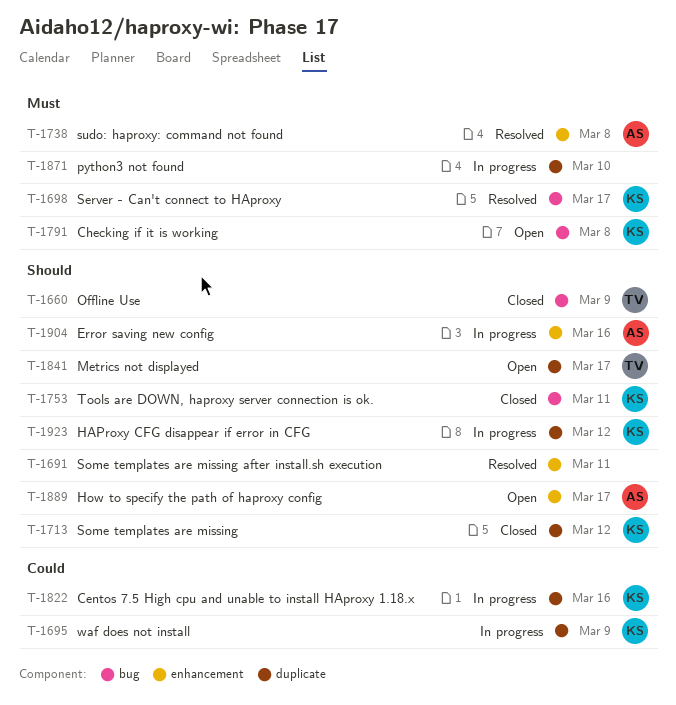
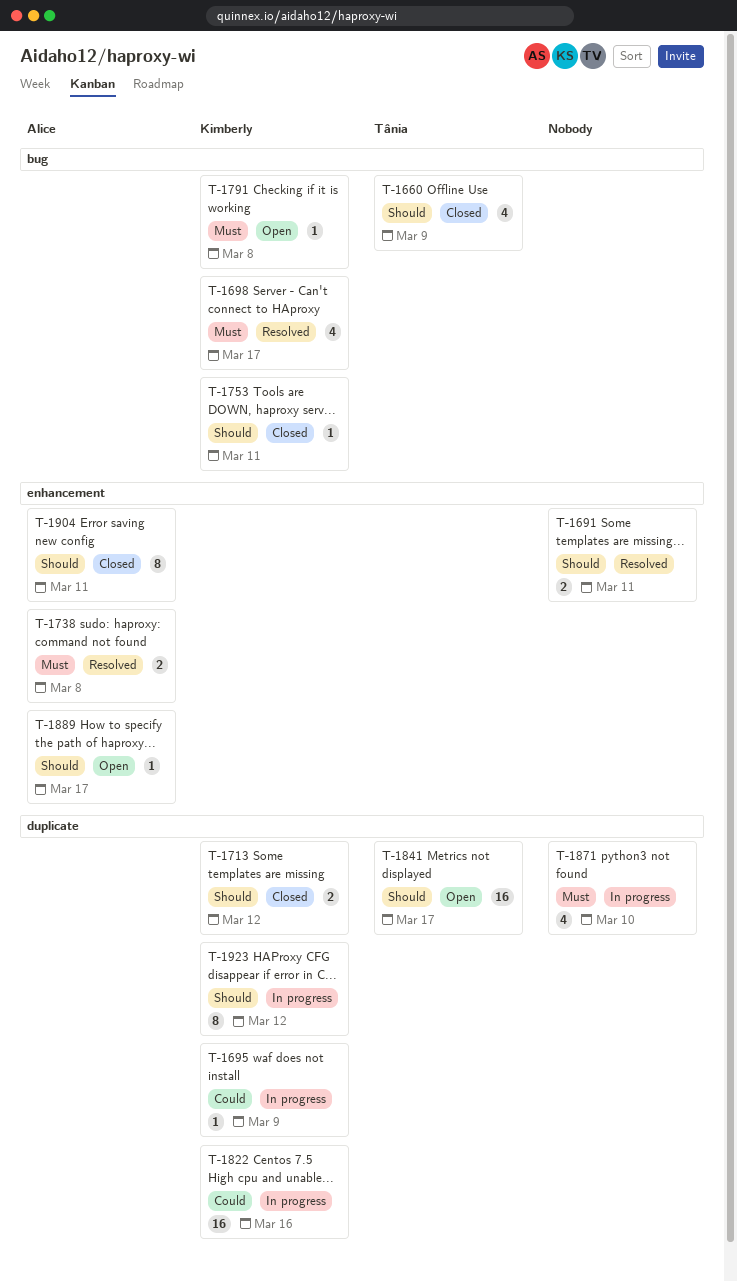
T-1904, status: In progress -> Closed
T-1904, due: Mar 16 -> Mar 11

